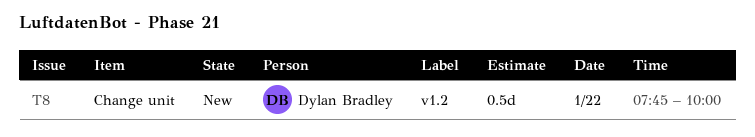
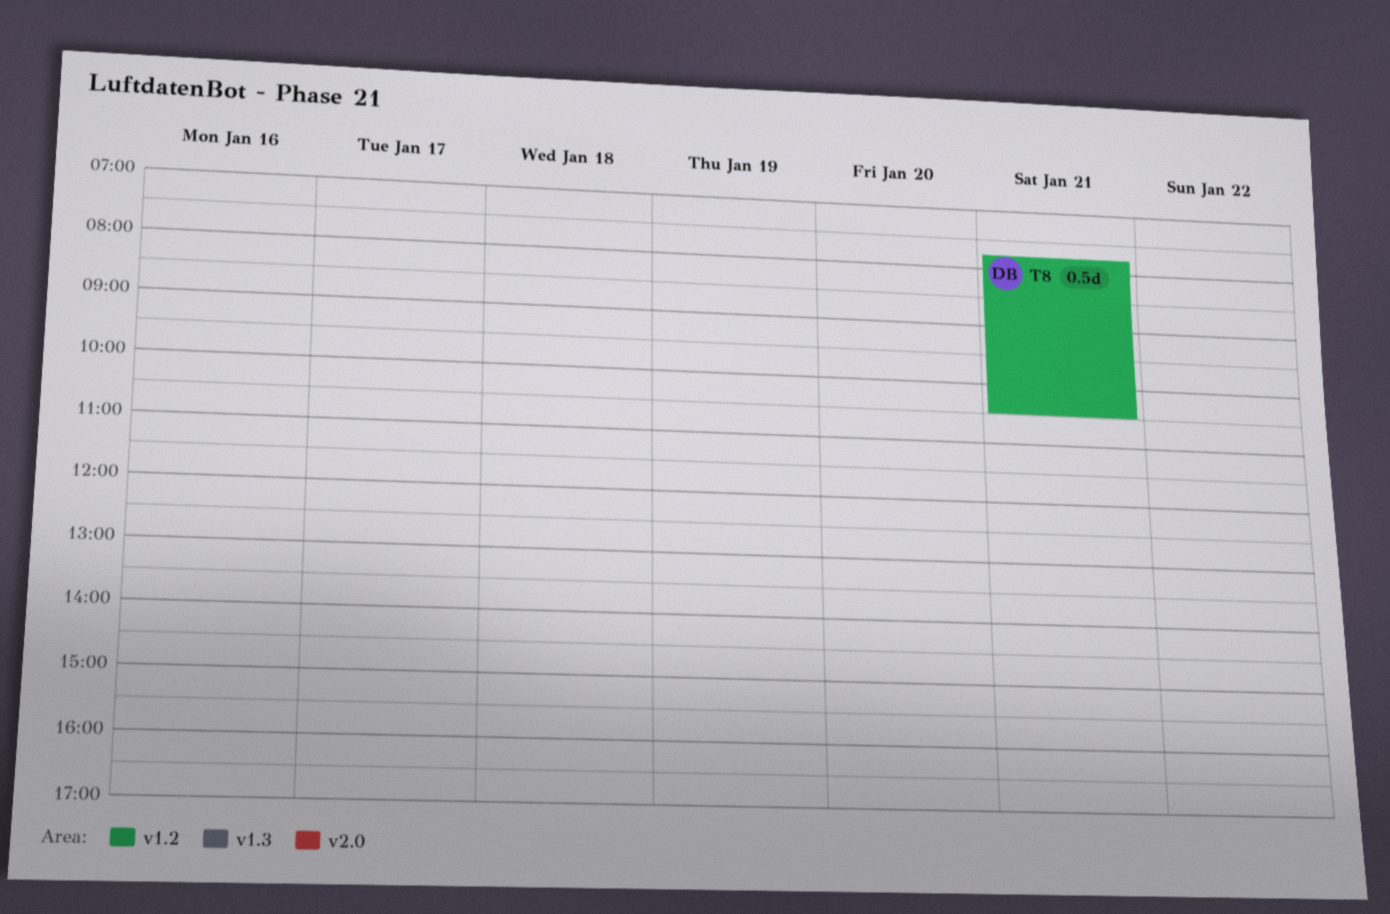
T8, day: Jan 22 -> Jan 21
T8, ends: 10:00 -> 10:30

